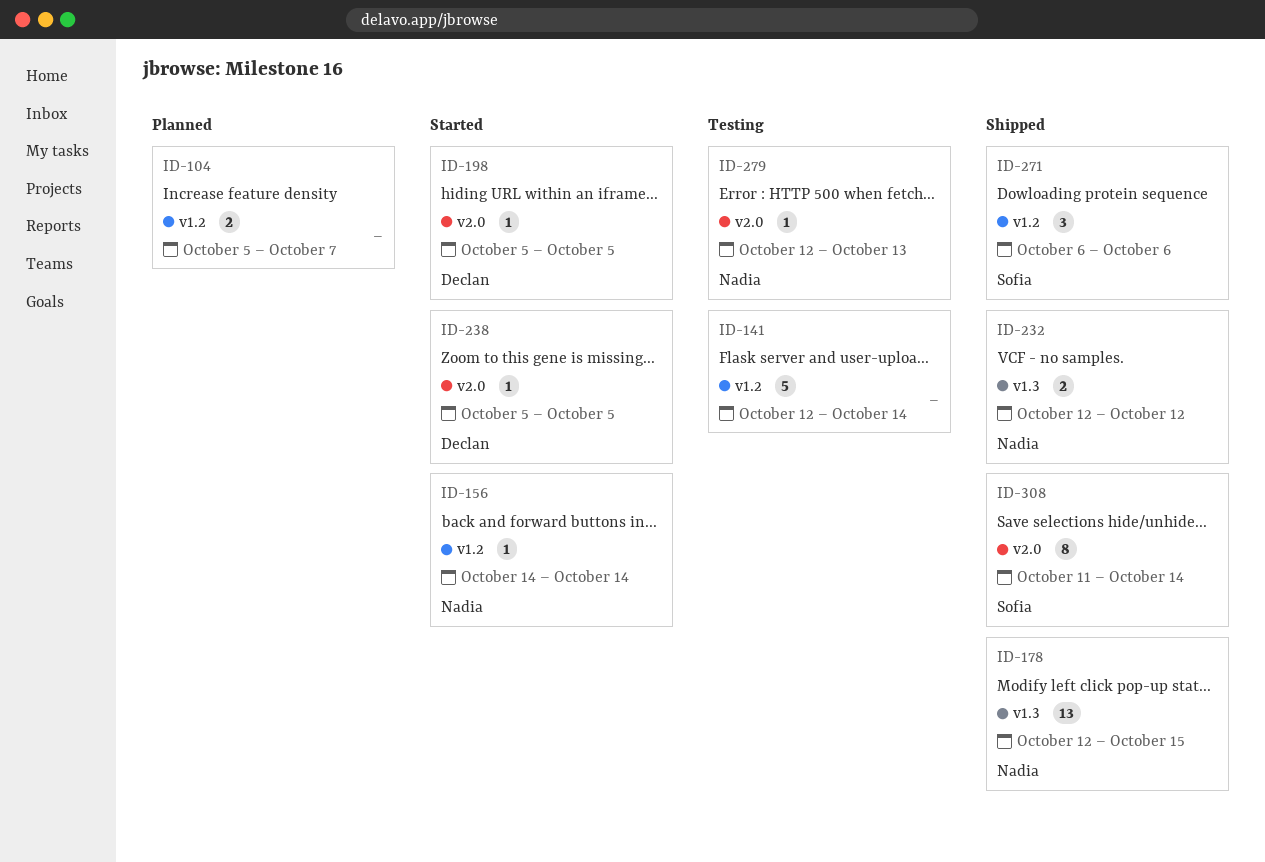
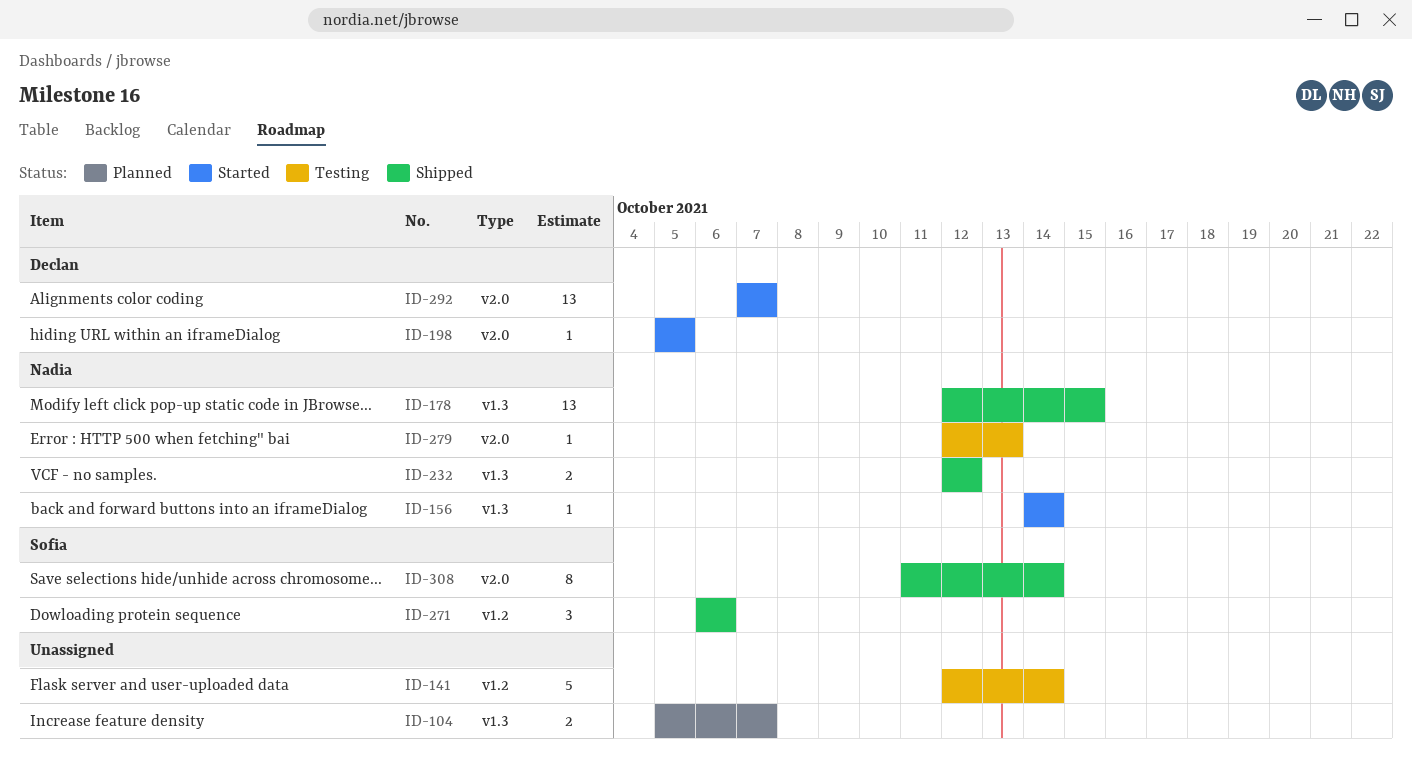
ID-104, label: v1.2 -> v1.3
ID-156, label: v1.2 -> v1.3
ID-238: present -> none
ID-292: none -> present

